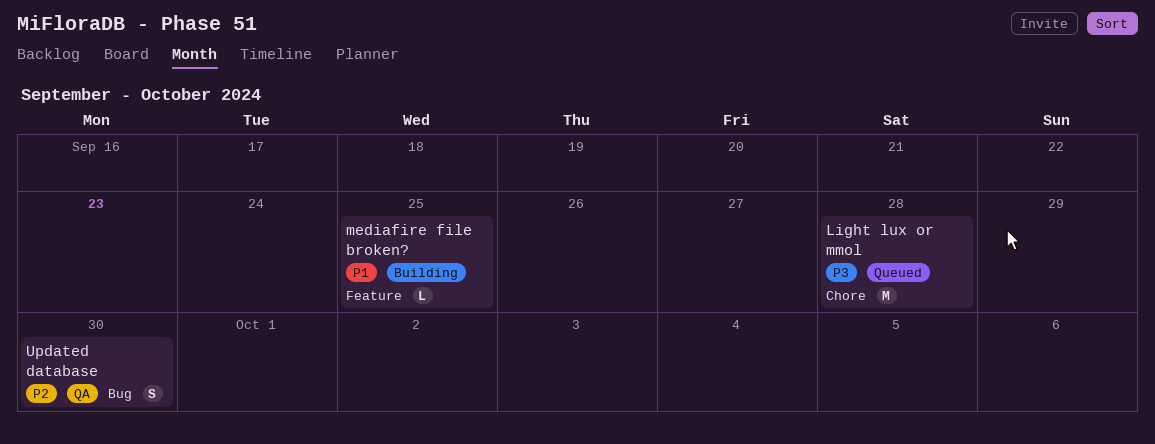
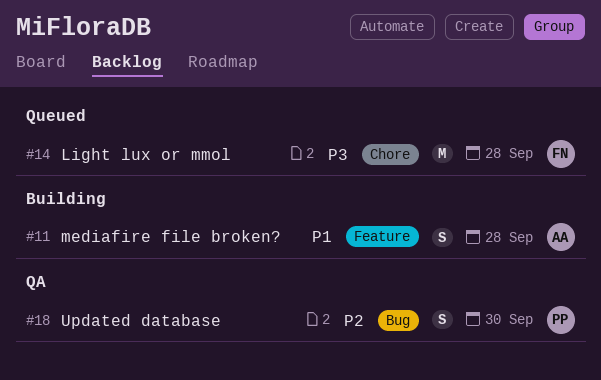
mediafire file broken?, estimate: L -> S
mediafire file broken?, due: Sep 25 -> Sep 28

